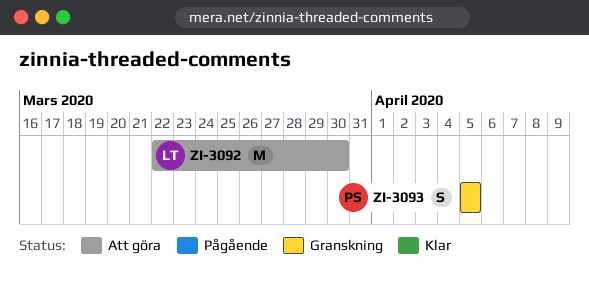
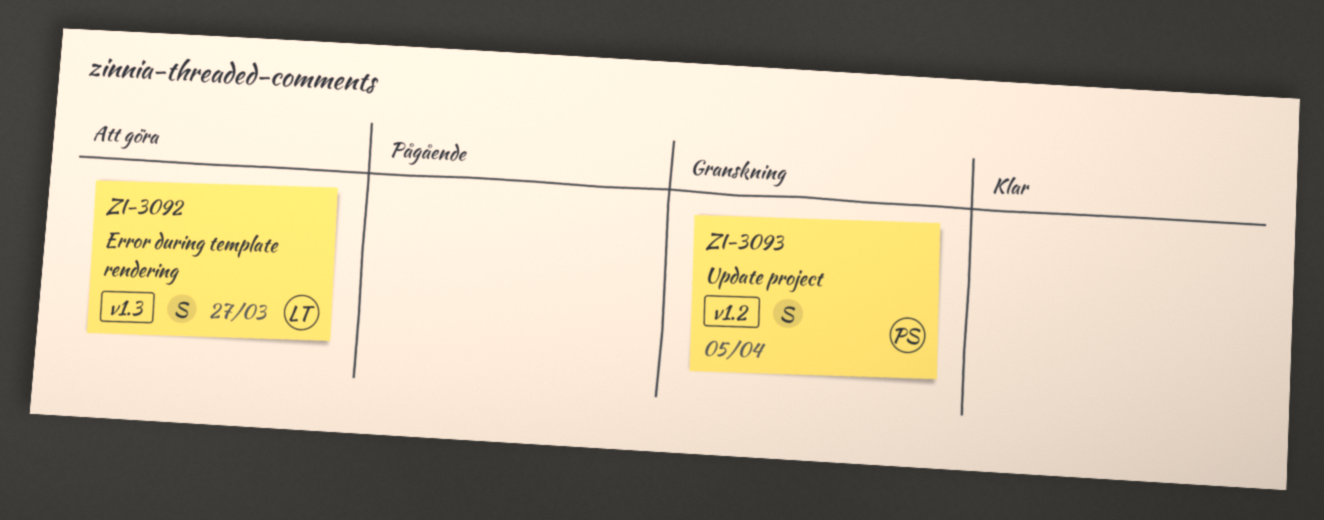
ZI-3092, estimate: M -> S
ZI-3092, due: Mar 30 -> Mar 27

